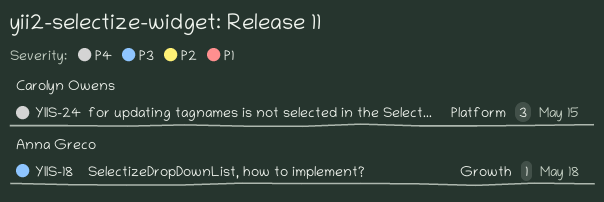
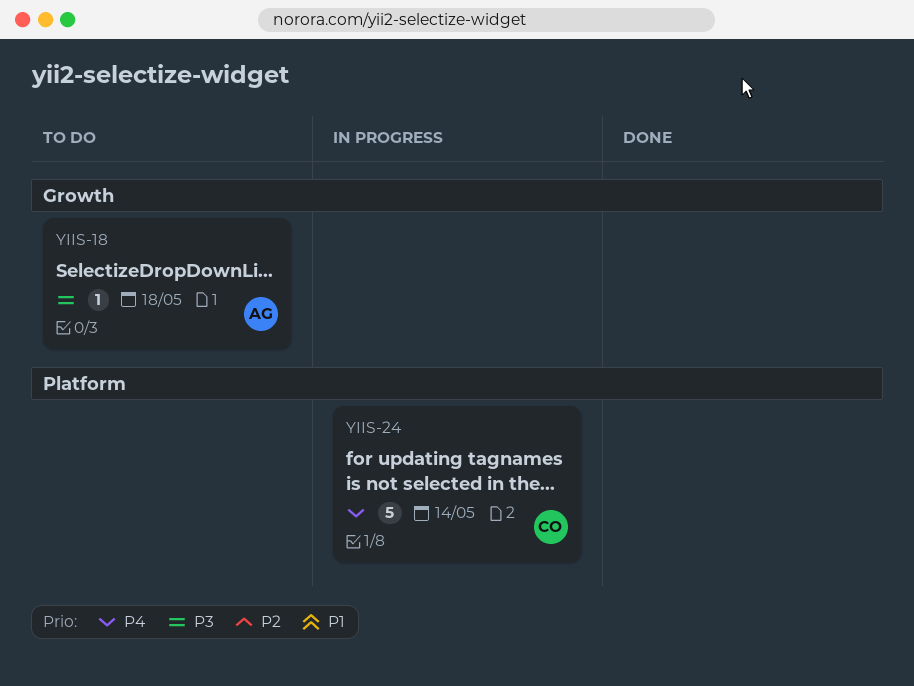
YIIS-24, estimate: 3 -> 5
YIIS-24, due: May 15 -> May 14

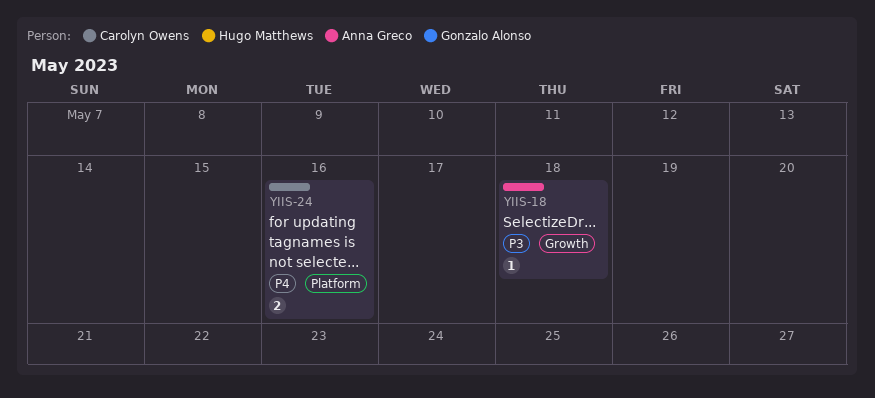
YIIS-24, estimate: 5 -> 2
YIIS-24, due: May 14 -> May 16

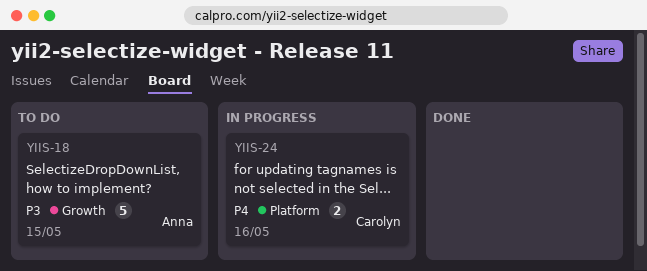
YIIS-18, estimate: 1 -> 5
YIIS-18, due: May 18 -> May 15

